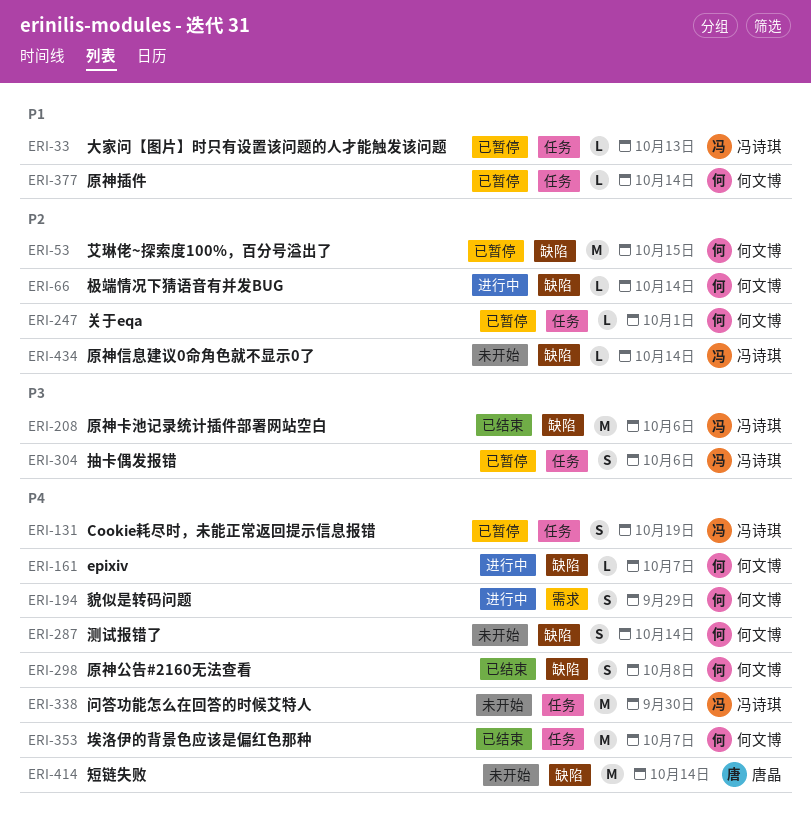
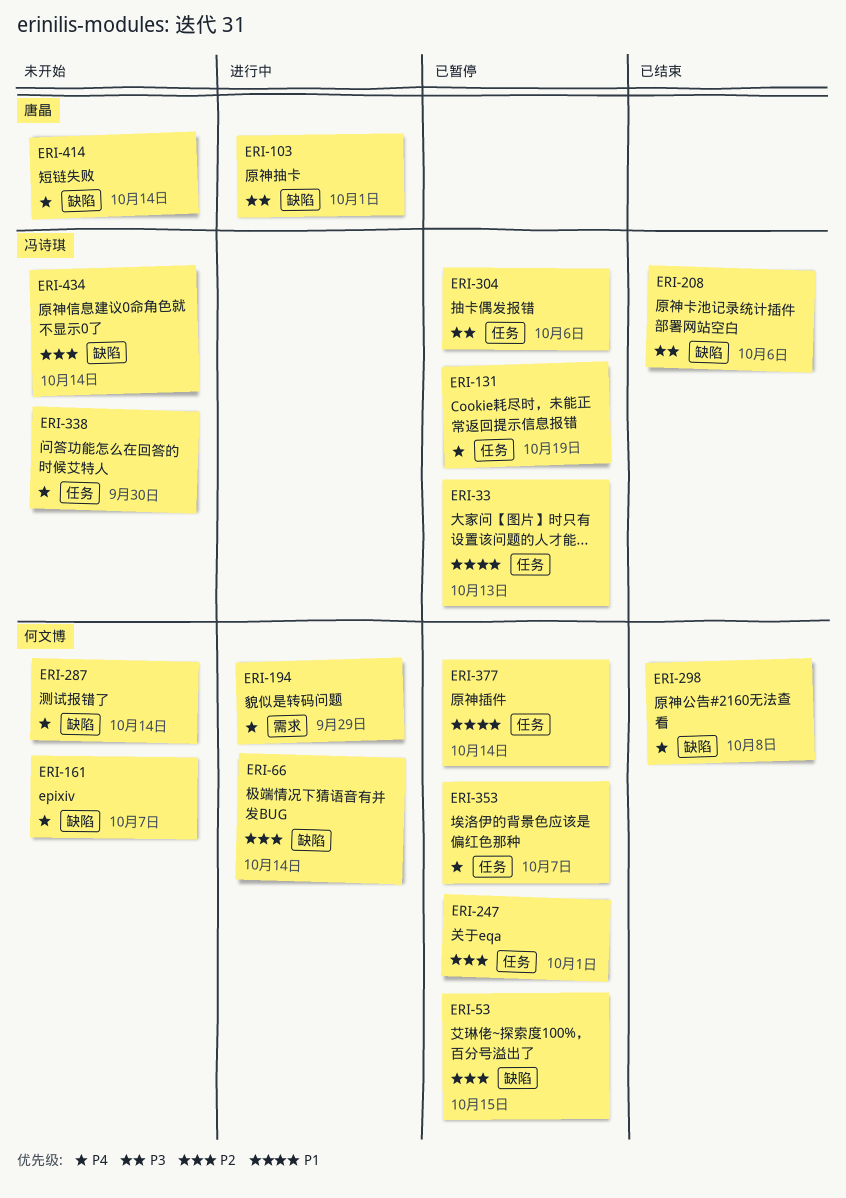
ERI-103: none -> present
ERI-161, status: 进行中 -> 未开始
ERI-353, status: 已结束 -> 已暂停

